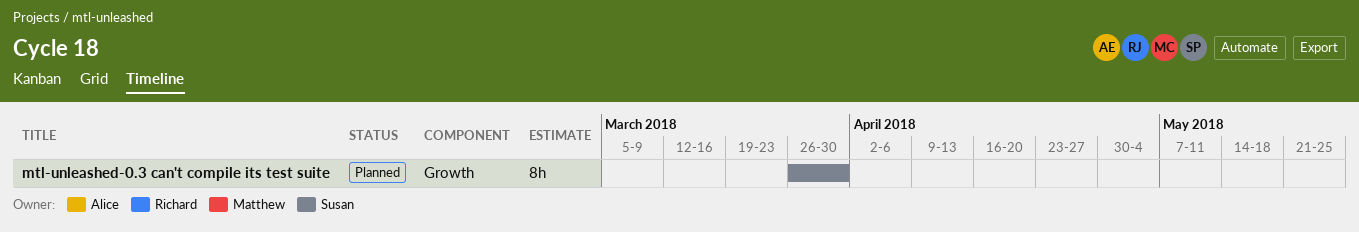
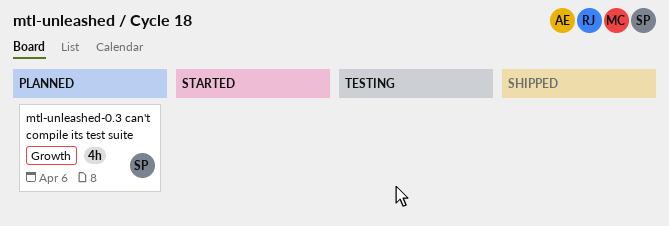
mtl-unleashed-0.3 can't compile its test suite, estimate: 8h -> 4h
mtl-unleashed-0.3 can't compile its test suite, due: Mar 30 -> Apr 6

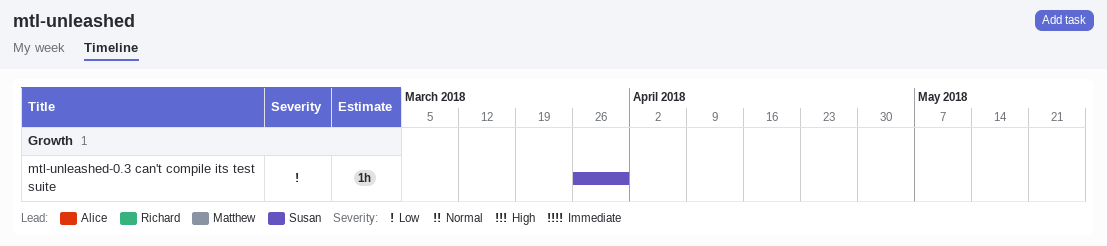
mtl-unleashed-0.3 can't compile its test suite, estimate: 4h -> 1h
mtl-unleashed-0.3 can't compile its test suite, due: Apr 6 -> Mar 30

